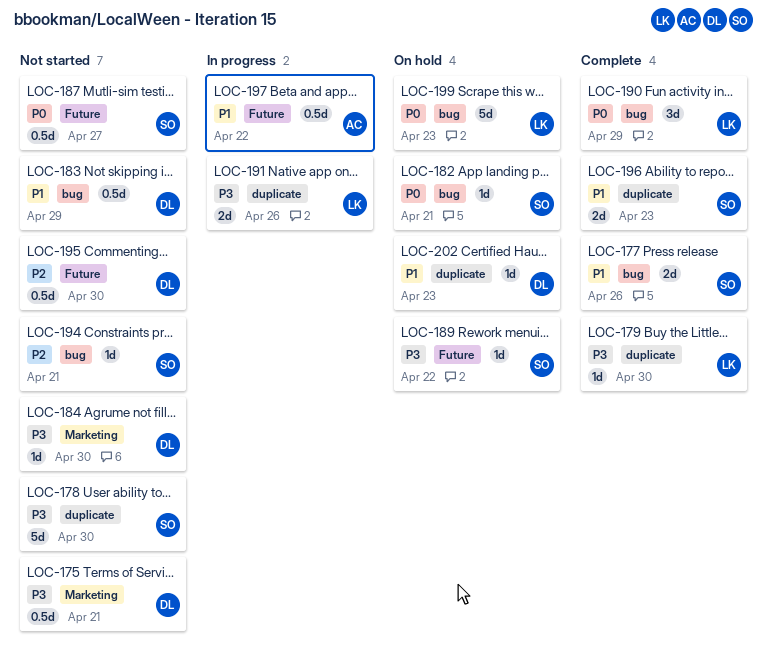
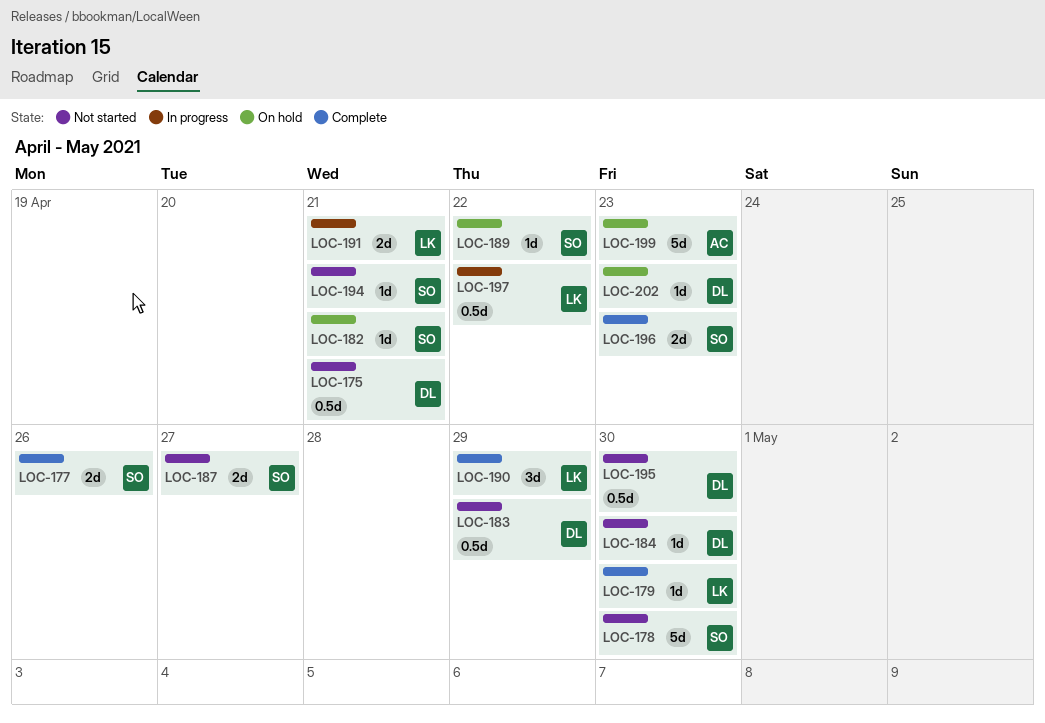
LOC-187, estimate: 0.5d -> 2d
LOC-191, due: Apr 26 -> Apr 21
LOC-197, owner: AC -> LK
LOC-199, owner: LK -> AC

